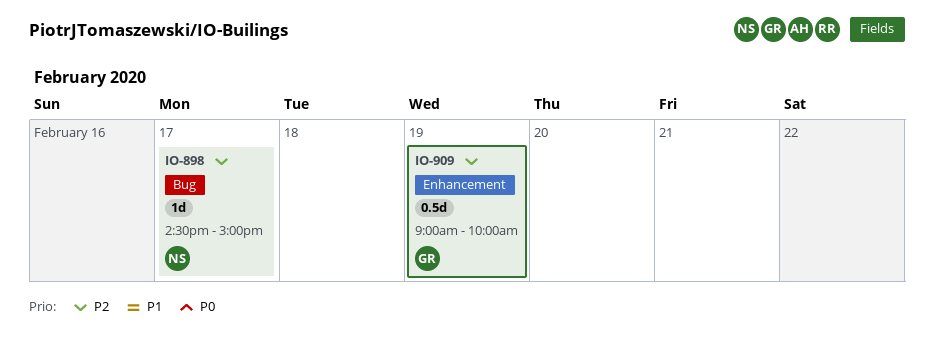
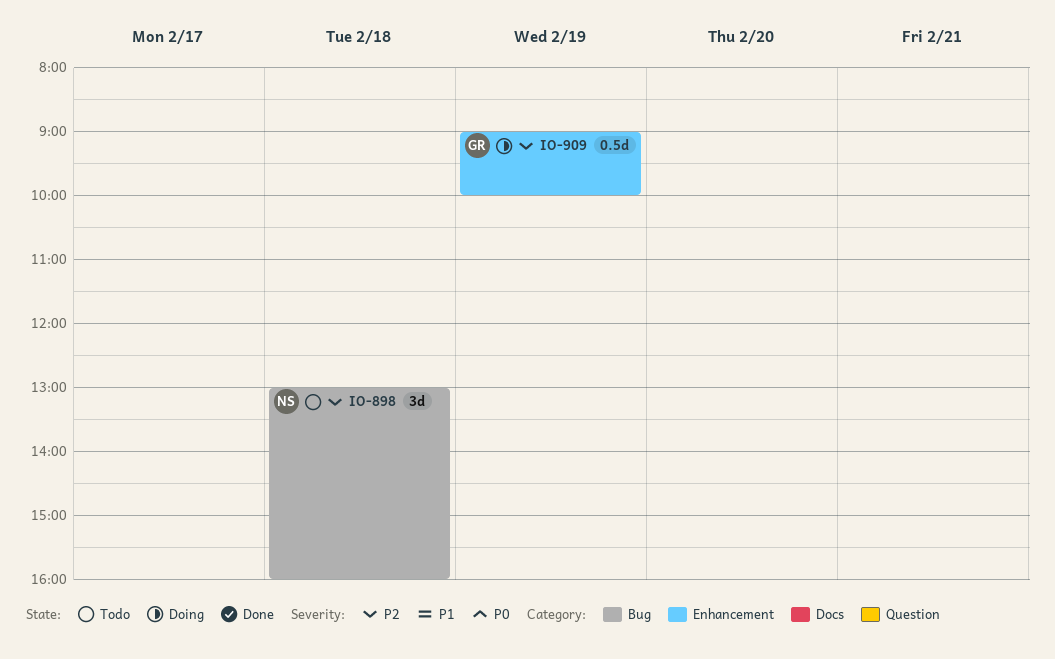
IO-898, estimate: 1d -> 3d
IO-898, day: Feb 17 -> Feb 18
IO-898, begins: 14:30 -> 13:00
IO-898, ends: 15:00 -> 16:00

